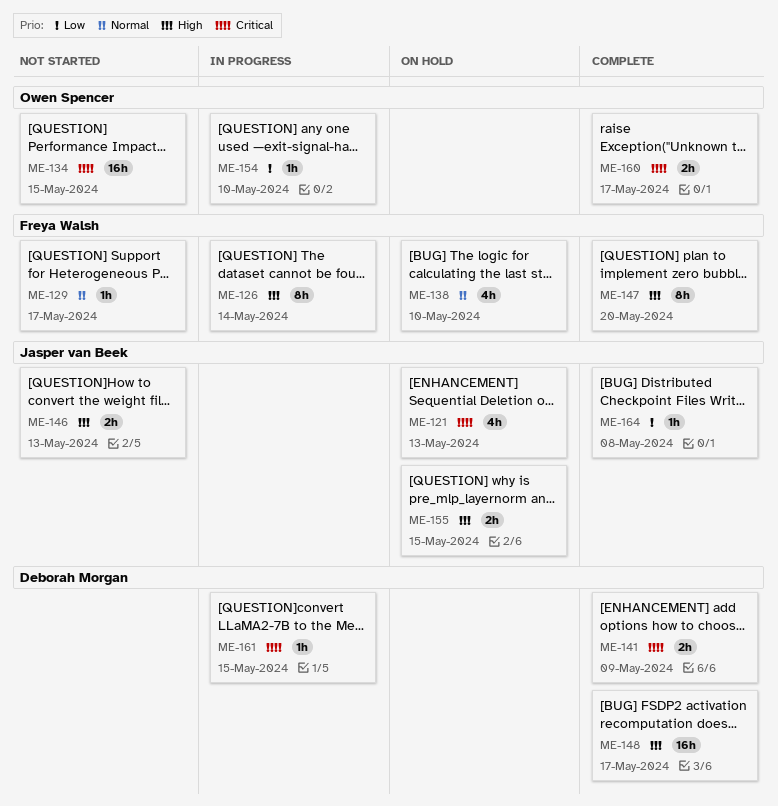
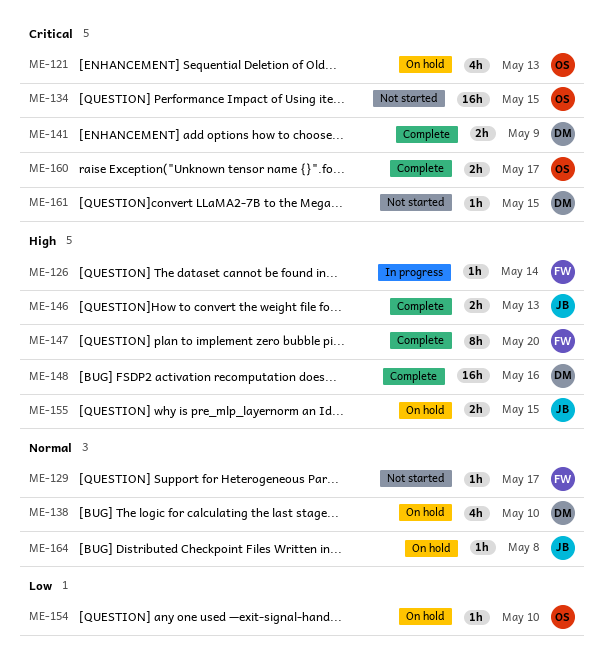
ME-121, owner: Jasper van Beek -> Owen Spencer
ME-126, estimate: 8h -> 1h
ME-138, owner: Freya Walsh -> Deborah Morgan
ME-146, status: Not started -> Complete
ME-148, due: May 17 -> May 16
ME-154, status: In progress -> On hold
ME-161, status: In progress -> Not started
ME-164, status: Complete -> On hold
ME-164, priority: Low -> Normal

